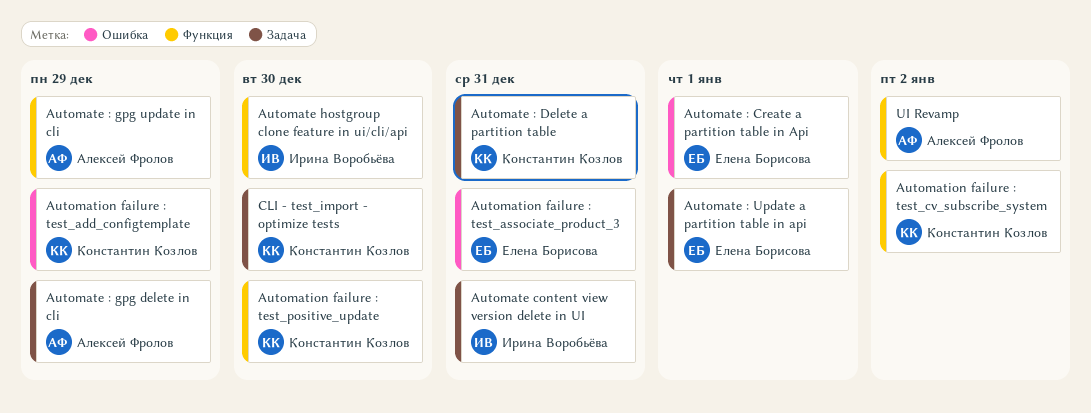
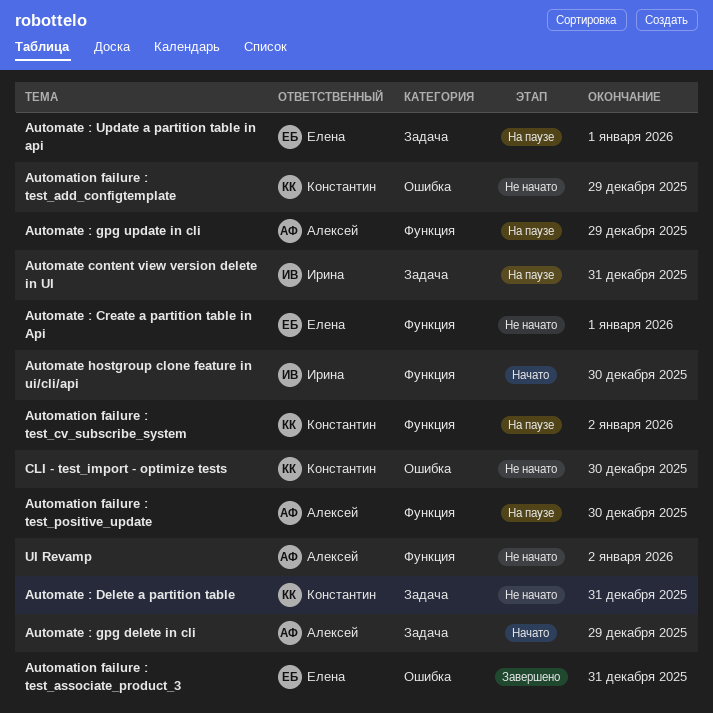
Automate : Create a partition table in Api, label: Ошибка -> Функция
Automation failure : test_positive_update, owner: Константин Козлов -> Алексей Фролов
CLI - test_import - optimize tests, label: Задача -> Ошибка

